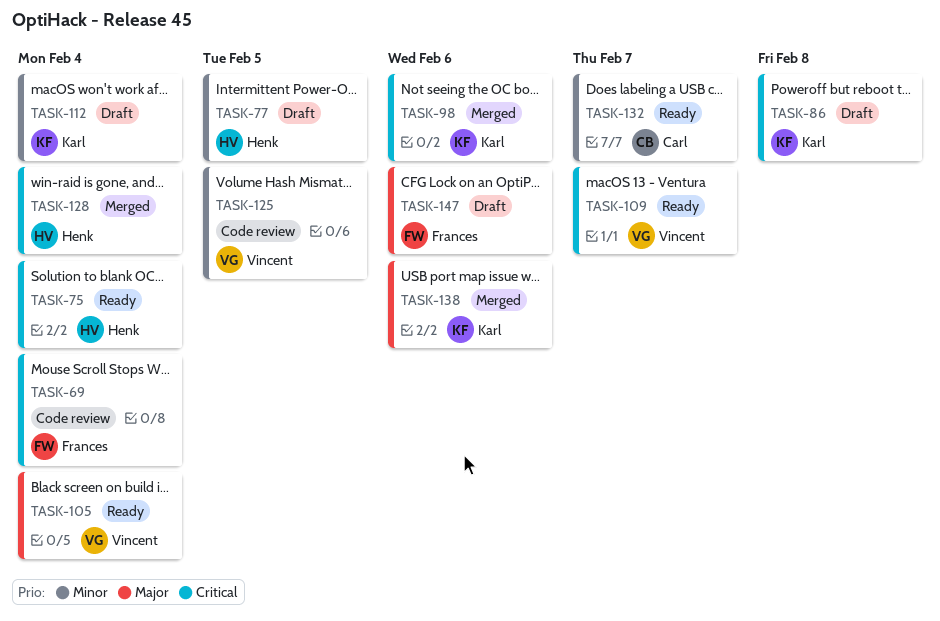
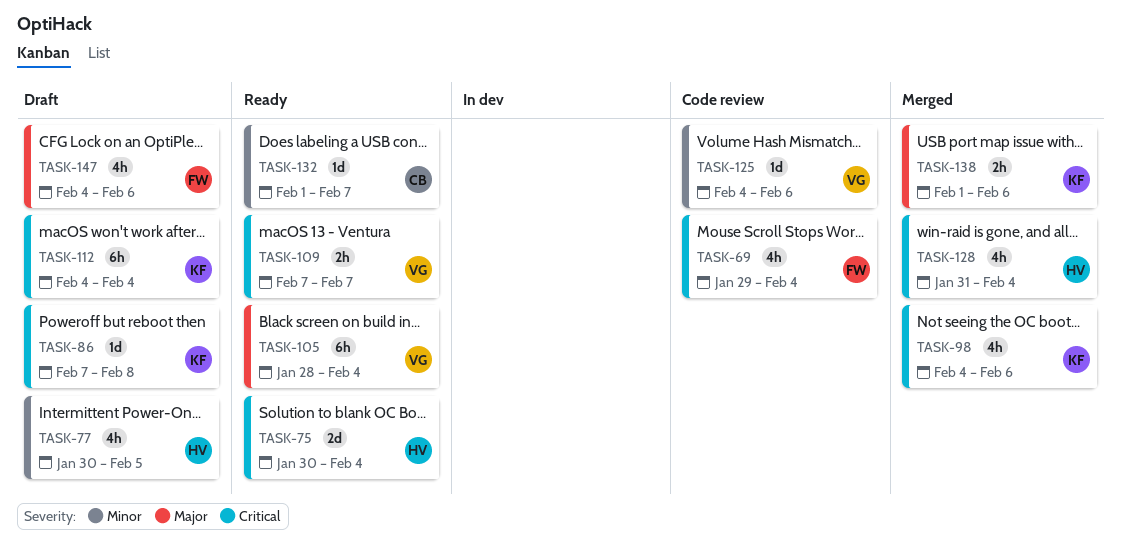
TASK-112, priority: Minor -> Critical
TASK-125, due: Feb 5 -> Feb 6

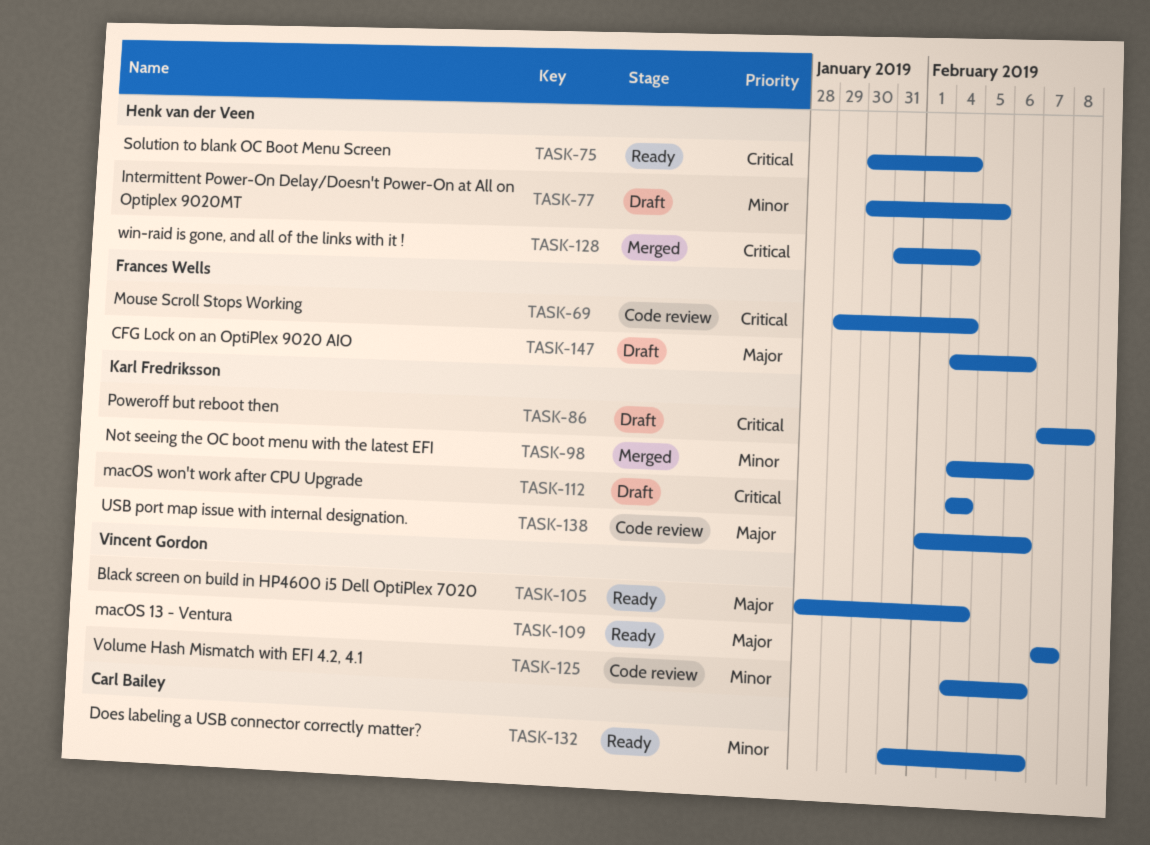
TASK-98, priority: Critical -> Minor
TASK-109, priority: Critical -> Major
TASK-132, start: Feb 1 -> Jan 31
TASK-132, due: Feb 7 -> Feb 6
TASK-138, status: Merged -> Code review

